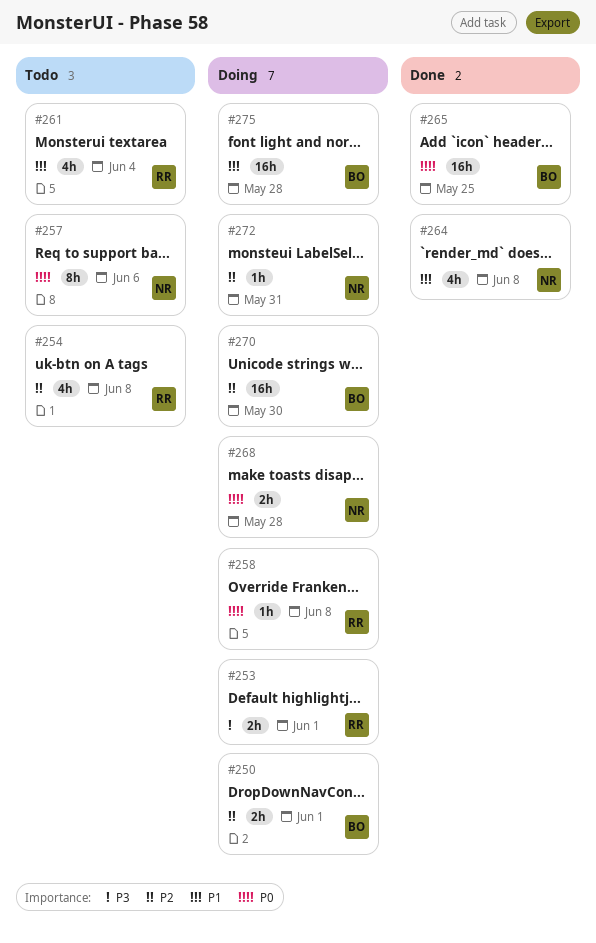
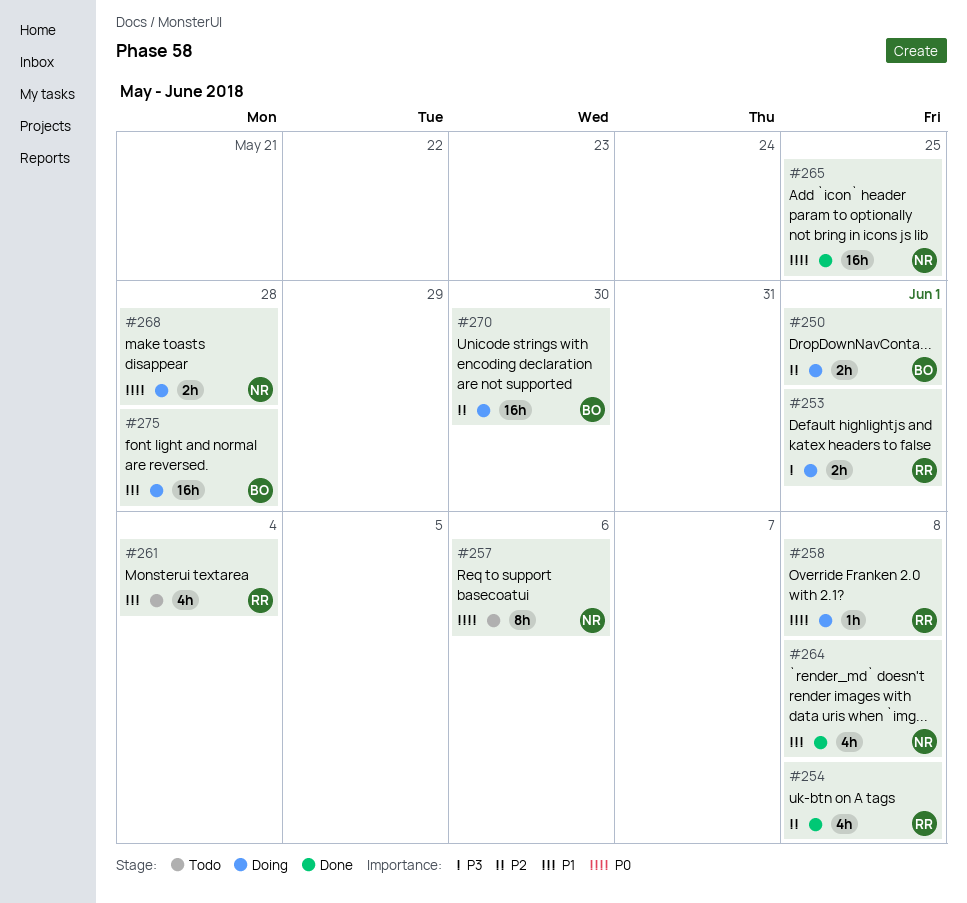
#254, status: Todo -> Done
#265, owner: BO -> NR
#272: present -> none

